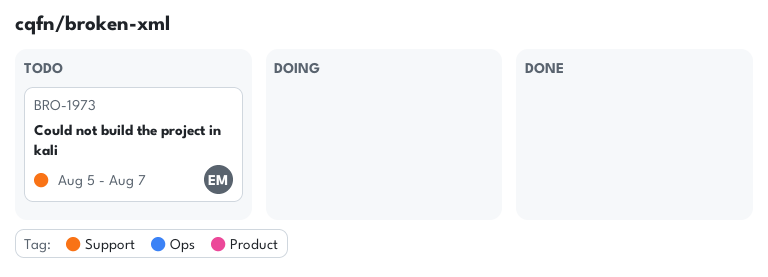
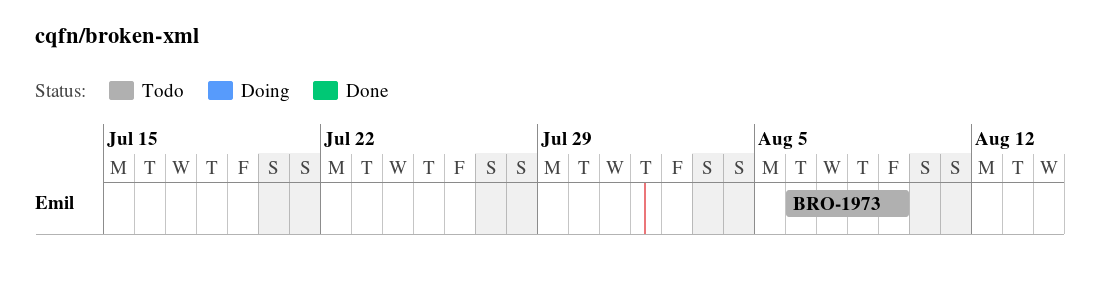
BRO-1973, start: Aug 5 -> Aug 6
BRO-1973, due: Aug 7 -> Aug 9

